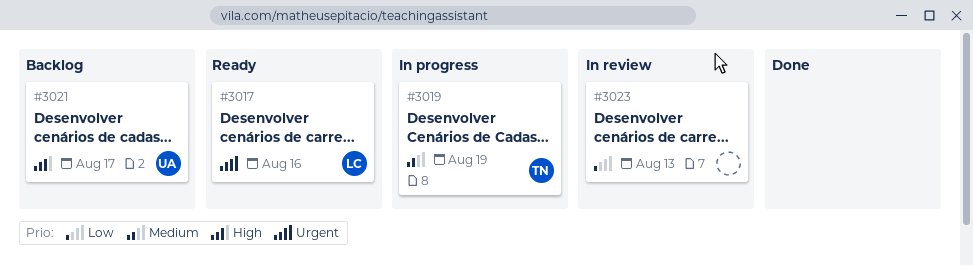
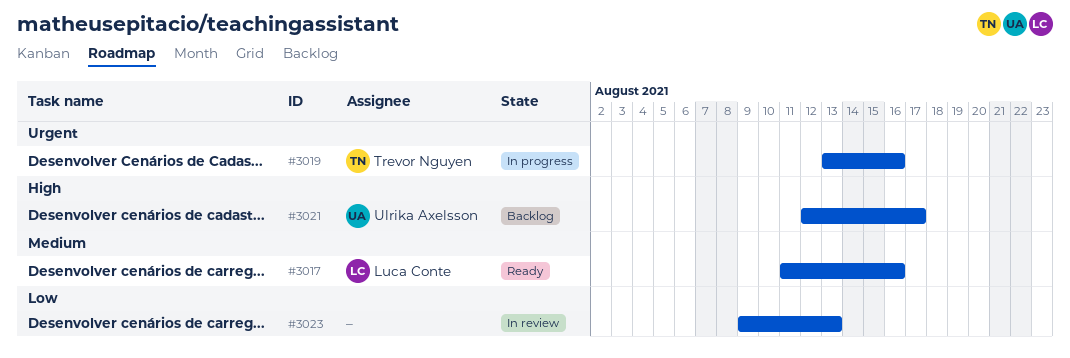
#3017, priority: Urgent -> Medium
#3019, priority: Medium -> Urgent
#3019, due: Aug 19 -> Aug 16

